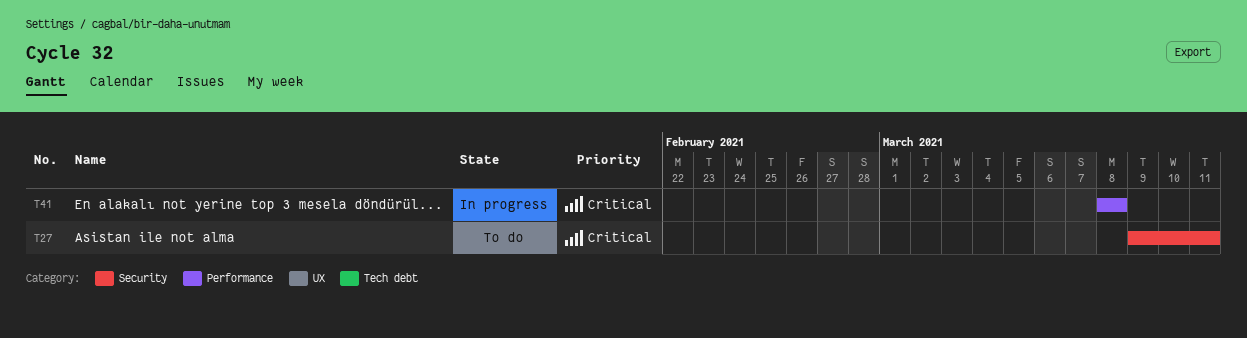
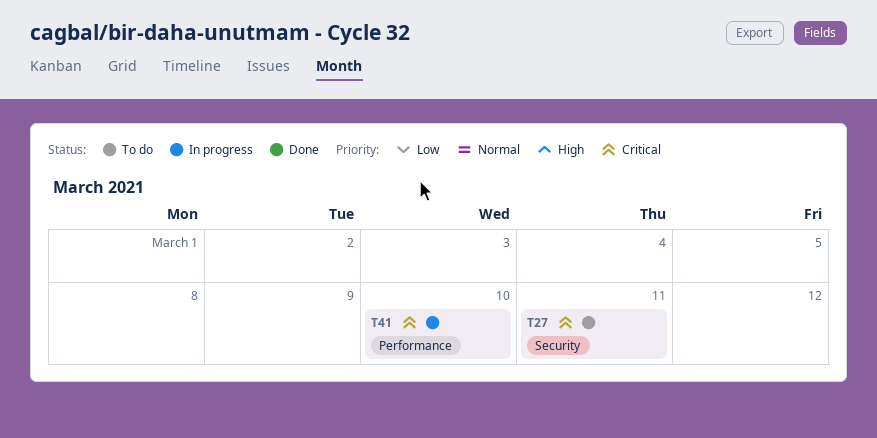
T41, due: Mar 8 -> Mar 10

